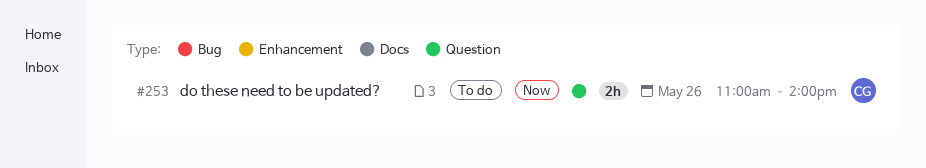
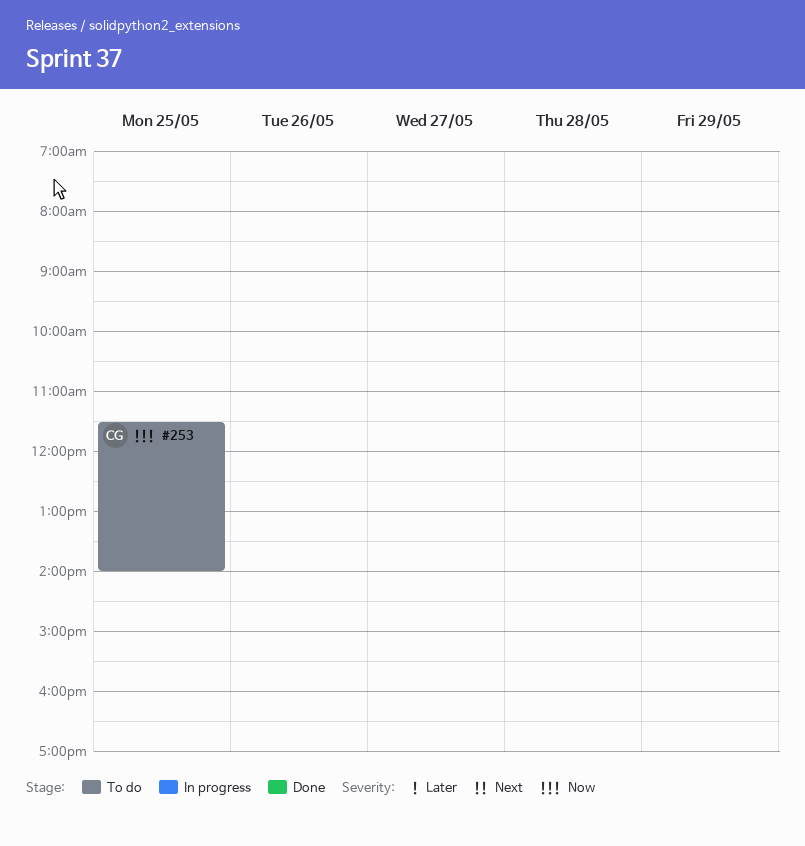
#253, day: May 26 -> May 25
#253, begins: 11:00 -> 11:30

